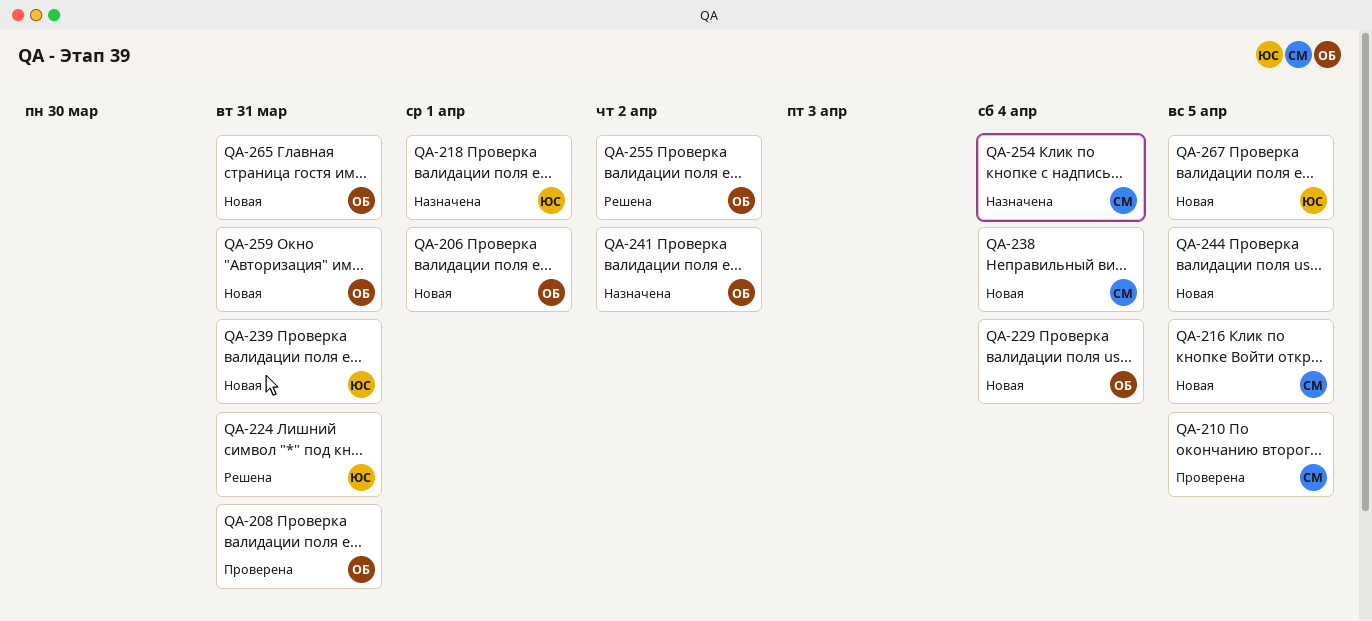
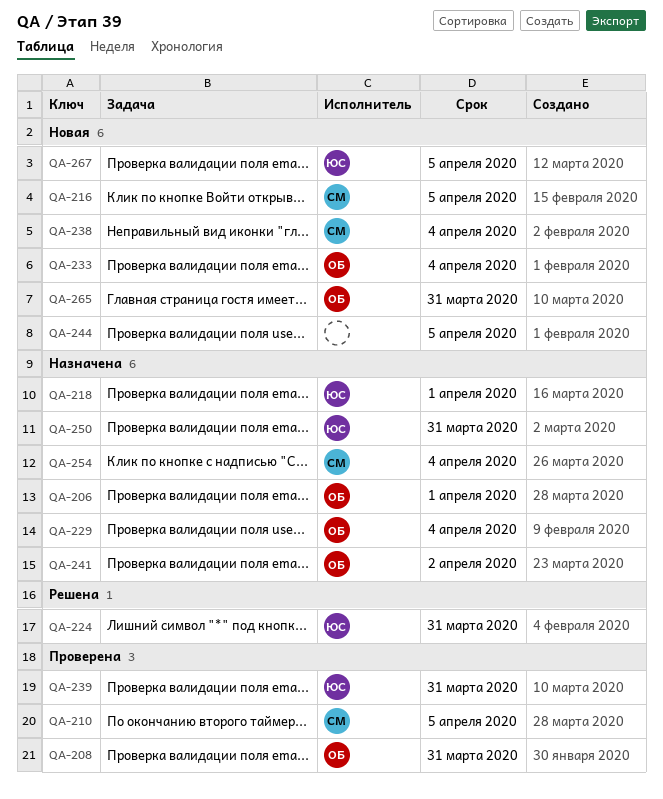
QA-206, status: Новая -> Назначена
QA-229, status: Новая -> Назначена
QA-233: none -> present
QA-239, status: Новая -> Проверена
QA-250: none -> present
QA-255: present -> none
QA-259: present -> none

